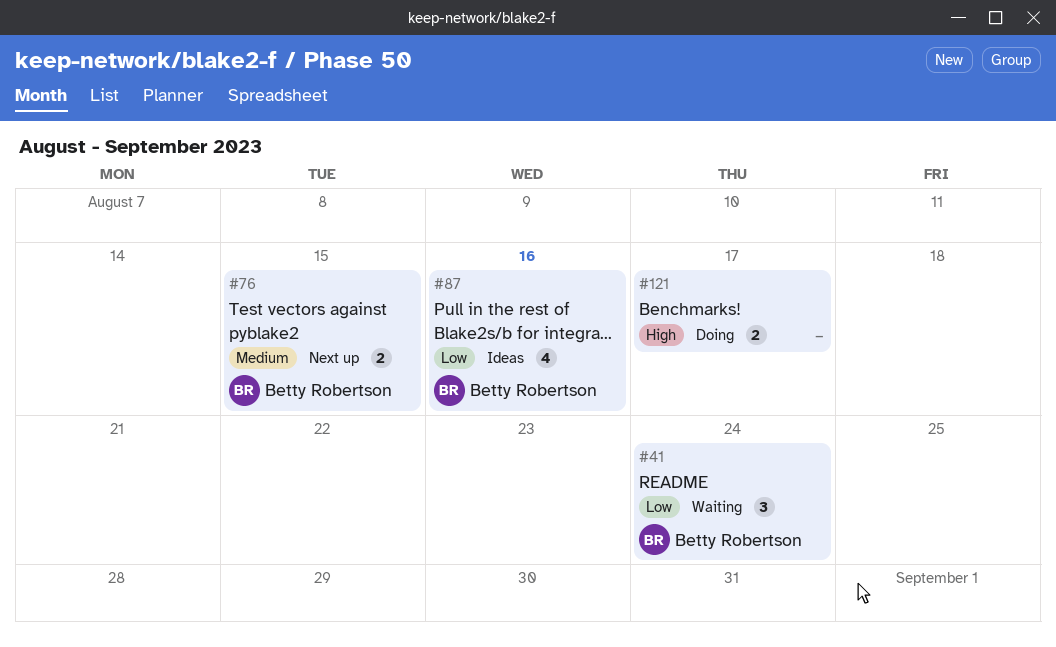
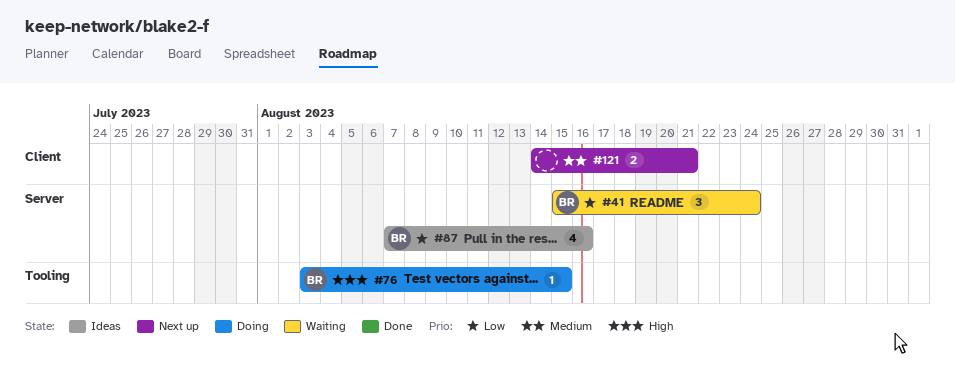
#76, status: Next up -> Doing
#76, priority: Medium -> High
#76, estimate: 2 -> 1
#121, status: Doing -> Next up
#121, priority: High -> Medium
#121, due: Aug 17 -> Aug 21

